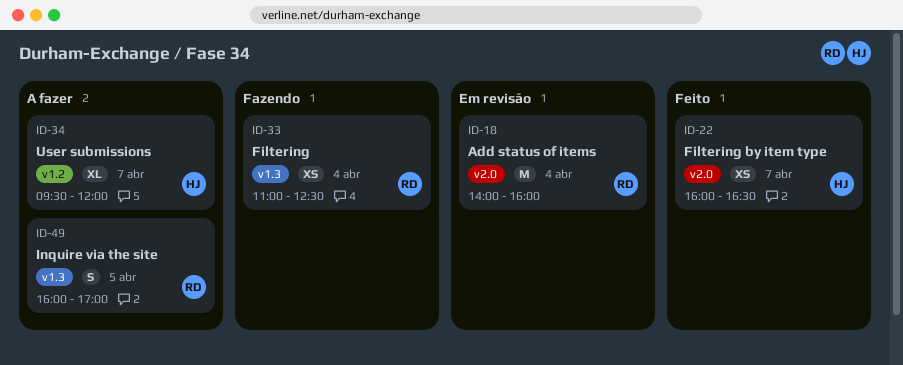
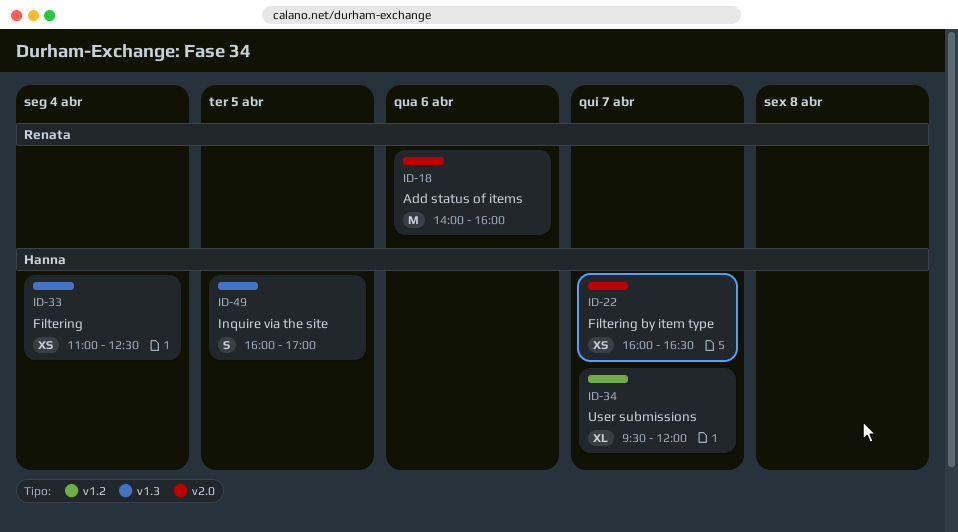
ID-18, day: Apr 4 -> Apr 6
ID-33, owner: Renata -> Hanna
ID-49, owner: Renata -> Hanna

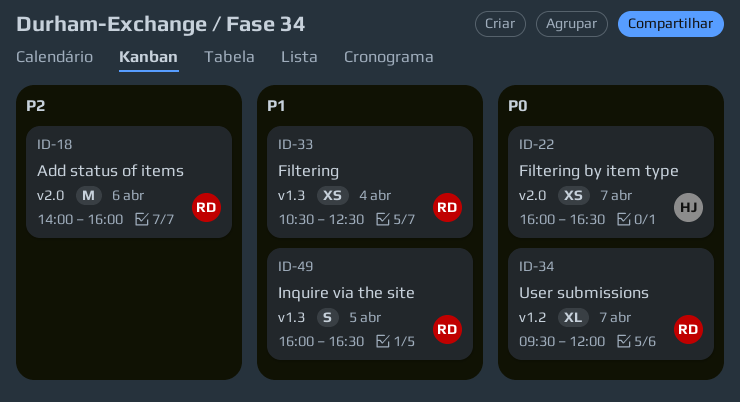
ID-33, owner: Hanna -> Renata
ID-33, begins: 11:00 -> 10:30
ID-34, owner: Hanna -> Renata
ID-49, owner: Hanna -> Renata
ID-49, ends: 17:00 -> 16:30

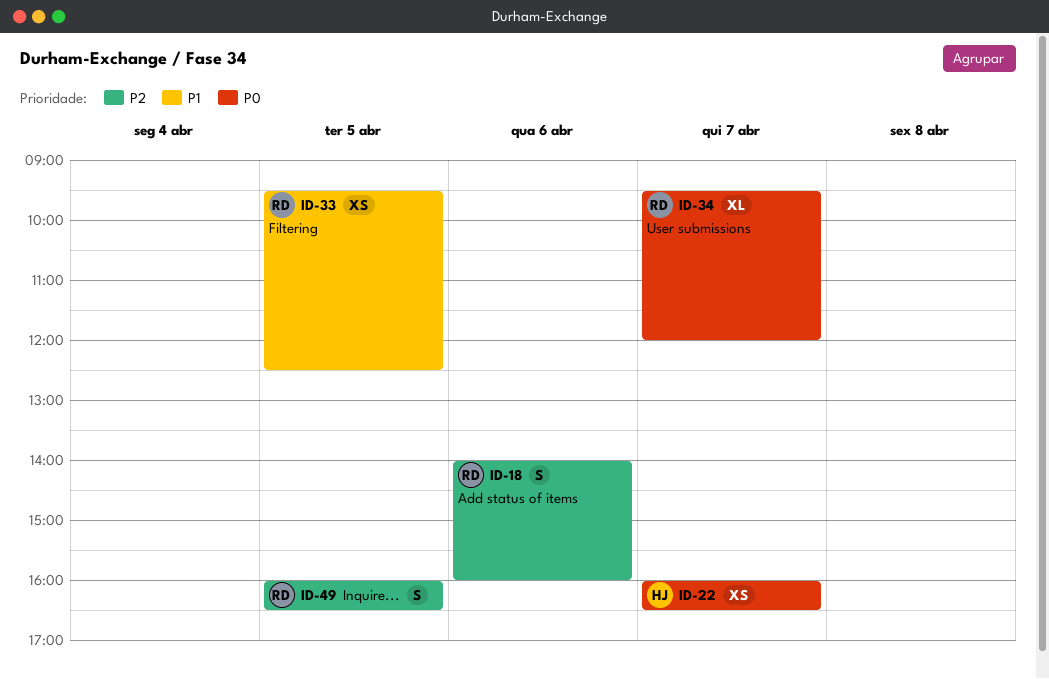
ID-18, estimate: M -> S
ID-33, day: Apr 4 -> Apr 5
ID-33, begins: 10:30 -> 09:30
ID-49, priority: P1 -> P2

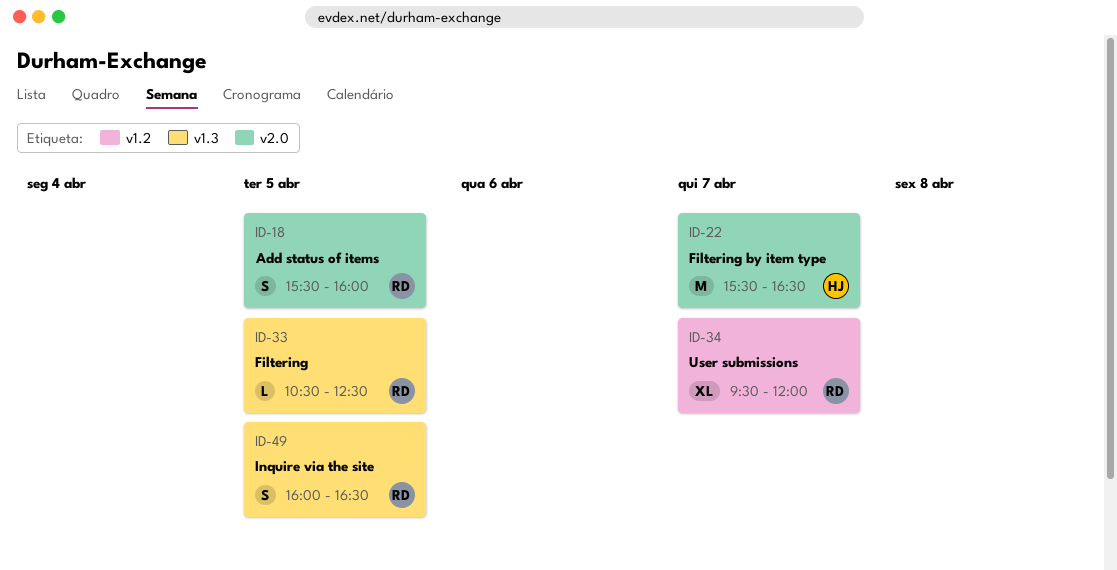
ID-18, day: Apr 6 -> Apr 5
ID-18, begins: 14:00 -> 15:30
ID-22, estimate: XS -> M
ID-22, begins: 16:00 -> 15:30
ID-33, estimate: XS -> L
ID-33, begins: 09:30 -> 10:30

